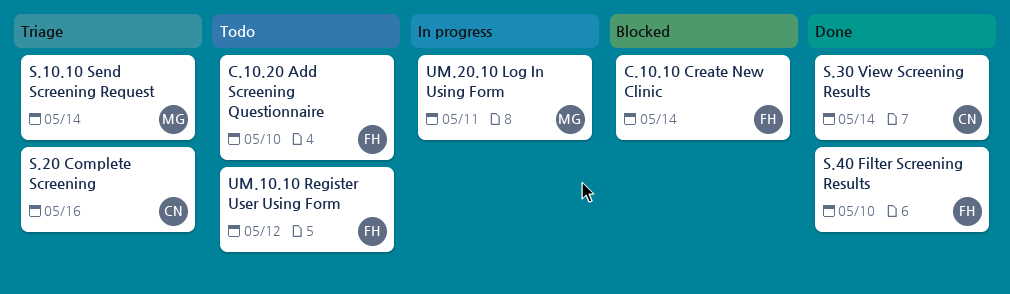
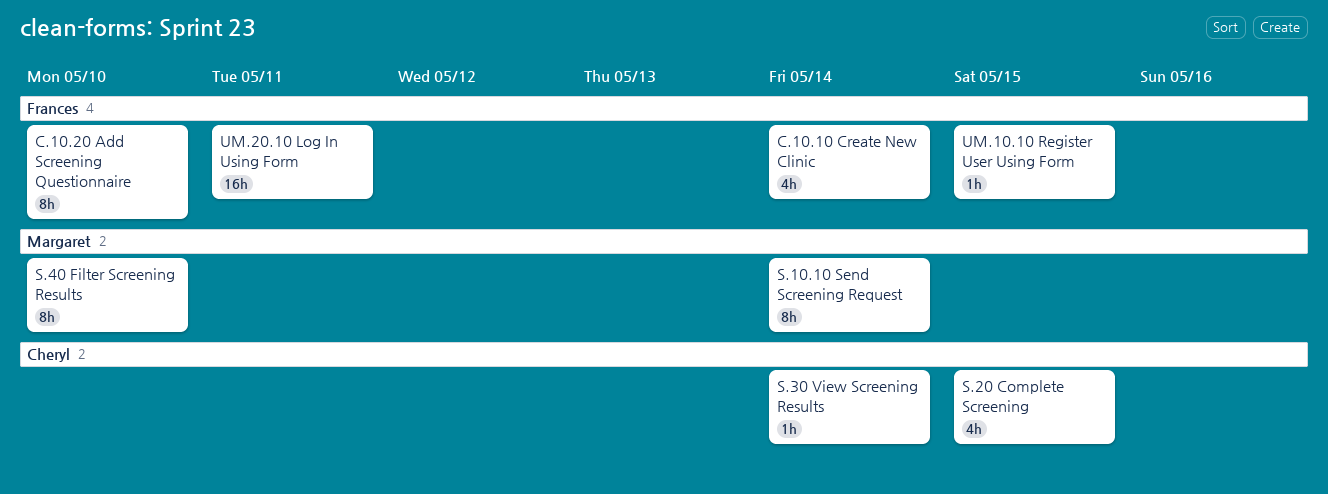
S.20 Complete Screening, due: May 16 -> May 15
S.40 Filter Screening Results, owner: Frances -> Margaret
UM.10.10 Register User Using Form, due: May 12 -> May 15
UM.20.10 Log In Using Form, owner: Margaret -> Frances

